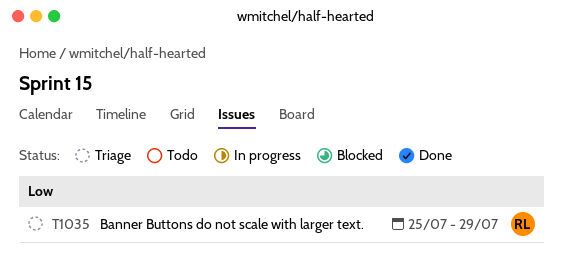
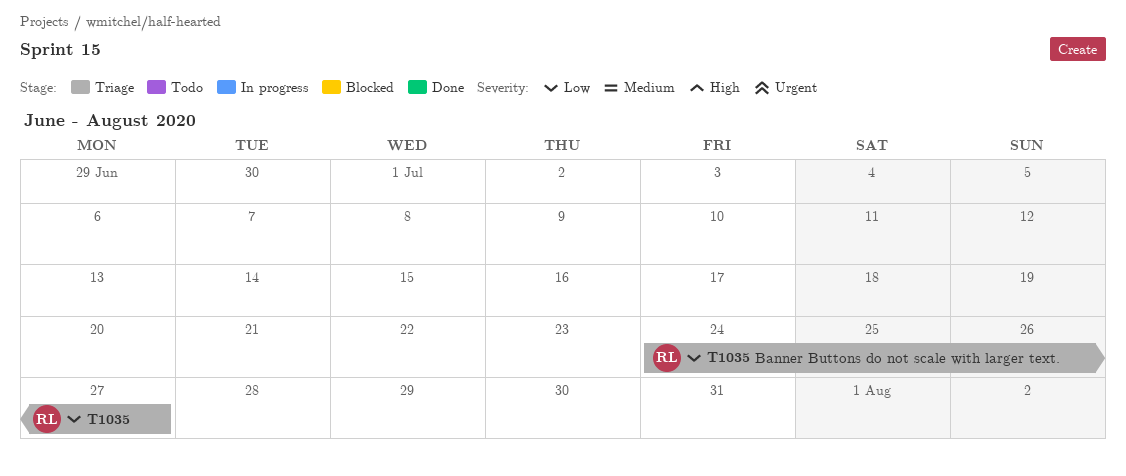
T1035, start: Jul 25 -> Jul 24
T1035, due: Jul 29 -> Jul 27

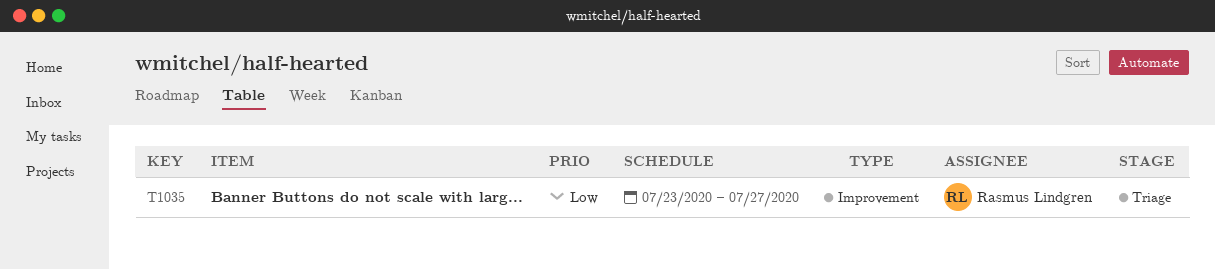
T1035, start: Jul 24 -> Jul 23

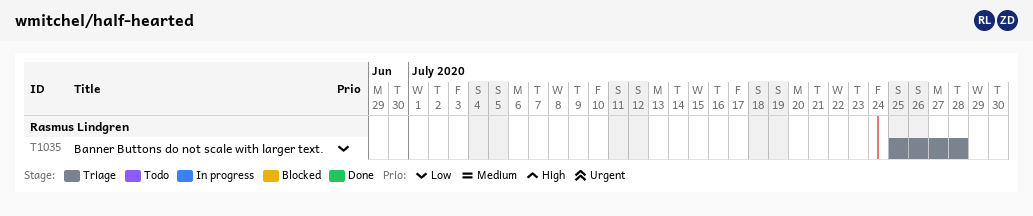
T1035, start: Jul 23 -> Jul 25
T1035, due: Jul 27 -> Jul 28

